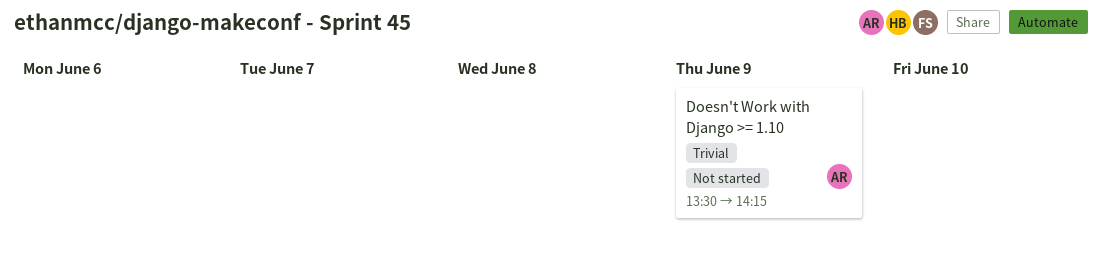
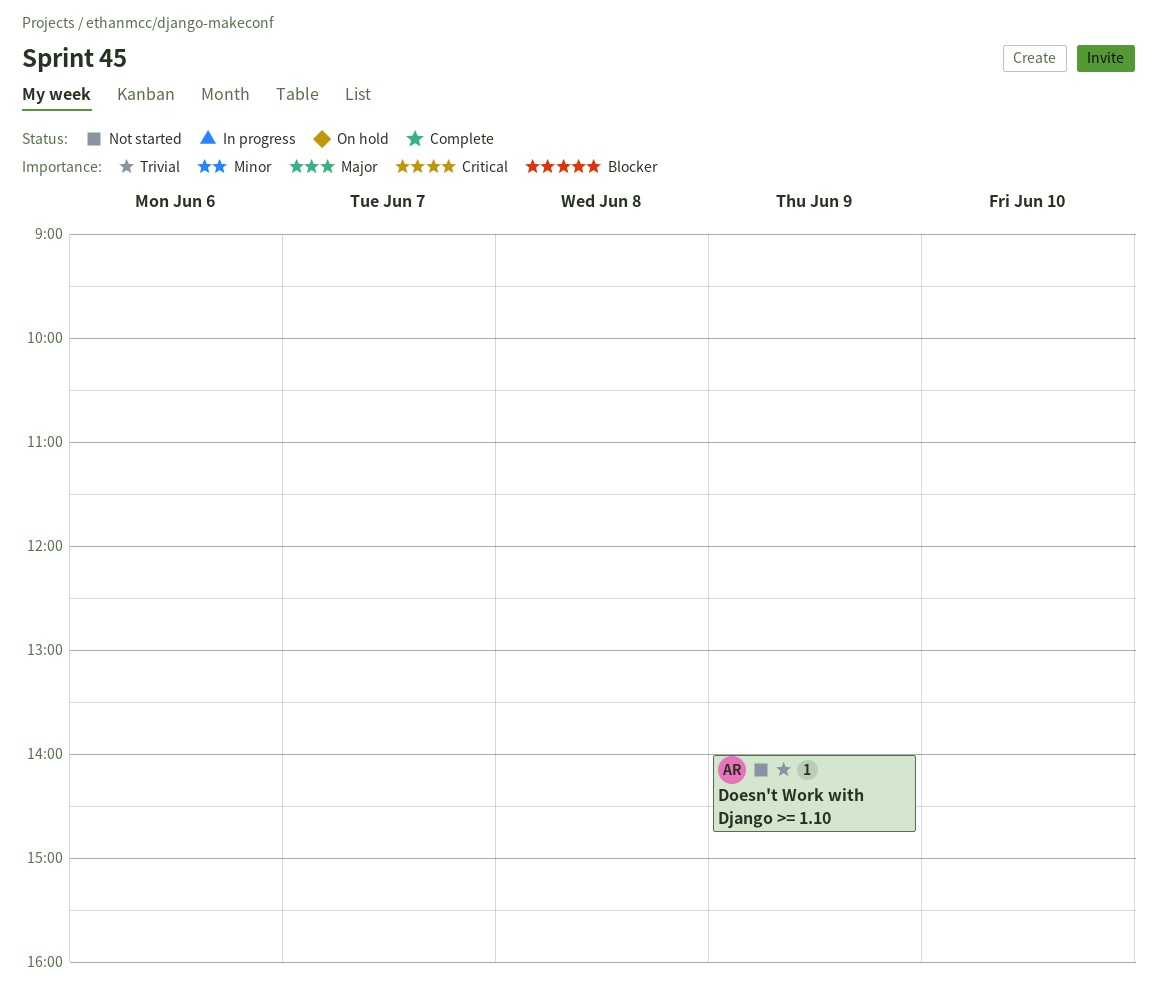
Doesn't Work with Django >= 1.10, begins: 13:30 -> 14:00
Doesn't Work with Django >= 1.10, ends: 14:15 -> 14:45

